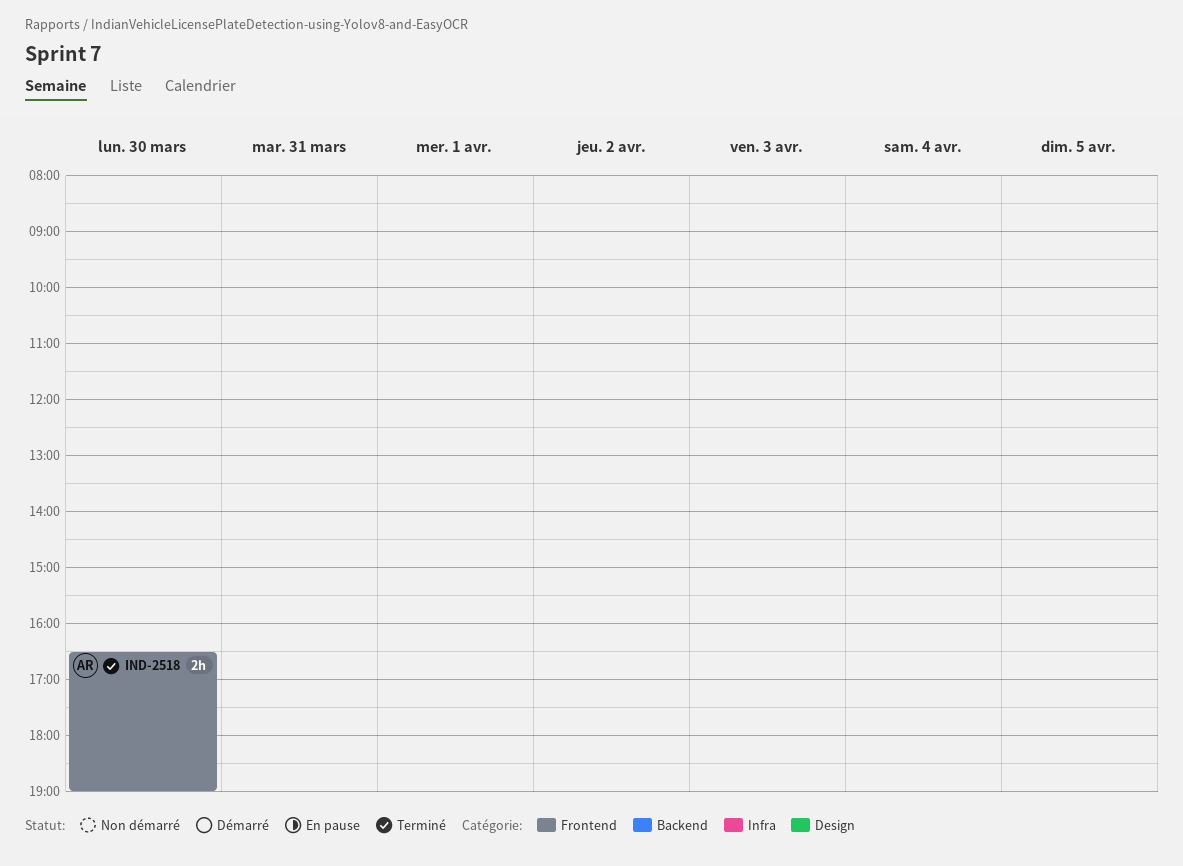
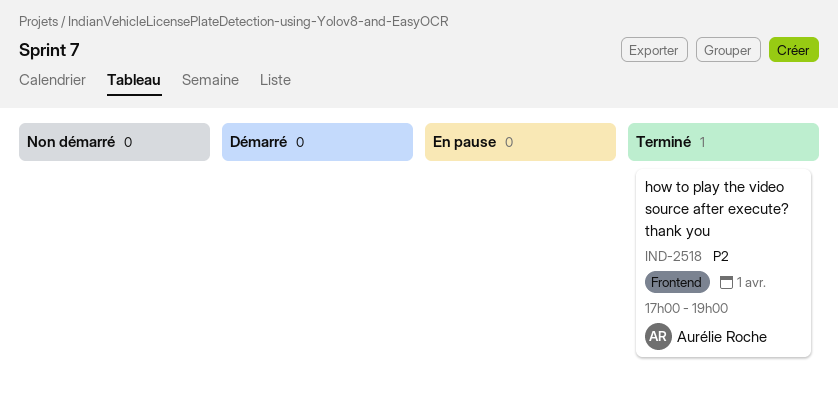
IND-2518, day: Mar 30 -> Apr 1
IND-2518, begins: 16:30 -> 17:00

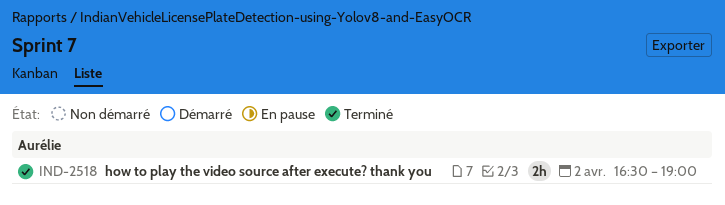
IND-2518, day: Apr 1 -> Apr 2
IND-2518, begins: 17:00 -> 16:30

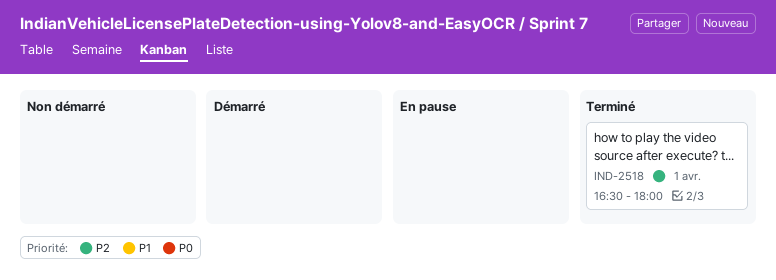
IND-2518, day: Apr 2 -> Apr 1
IND-2518, ends: 19:00 -> 18:00

